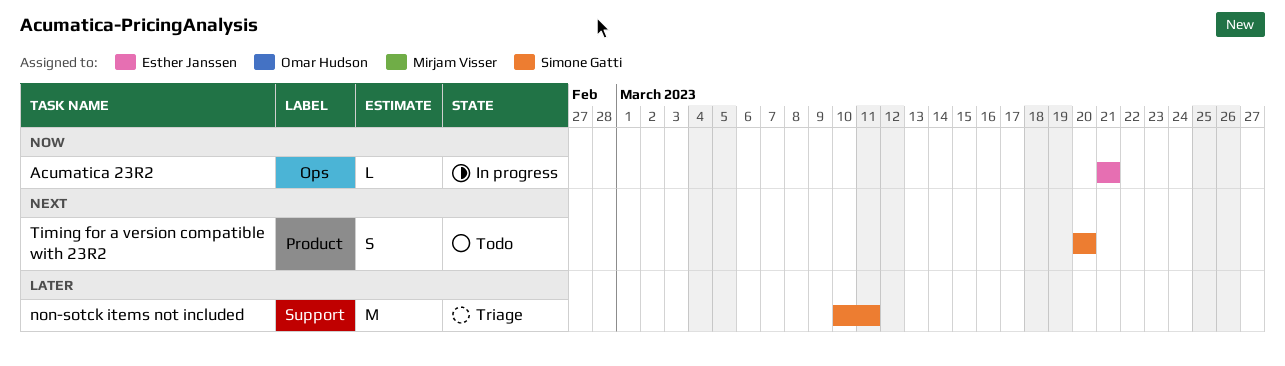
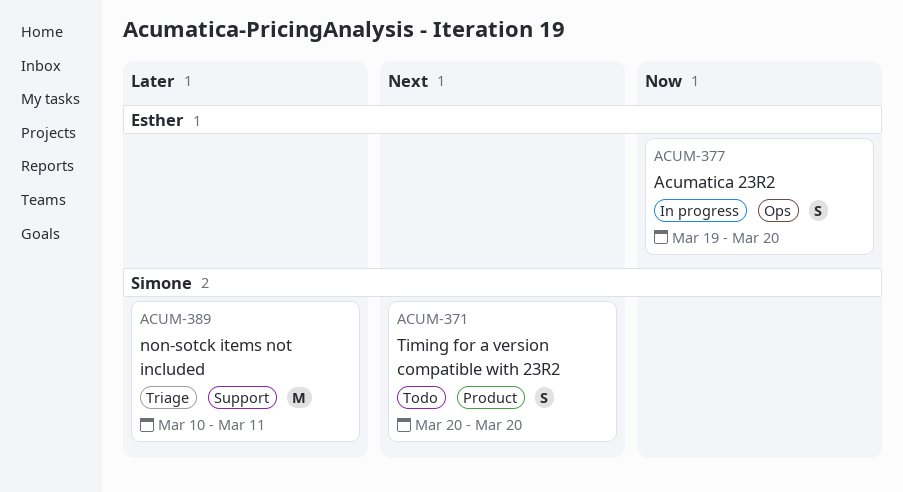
Acumatica 23R2, estimate: L -> S
Acumatica 23R2, start: Mar 21 -> Mar 19
Acumatica 23R2, due: Mar 21 -> Mar 20

